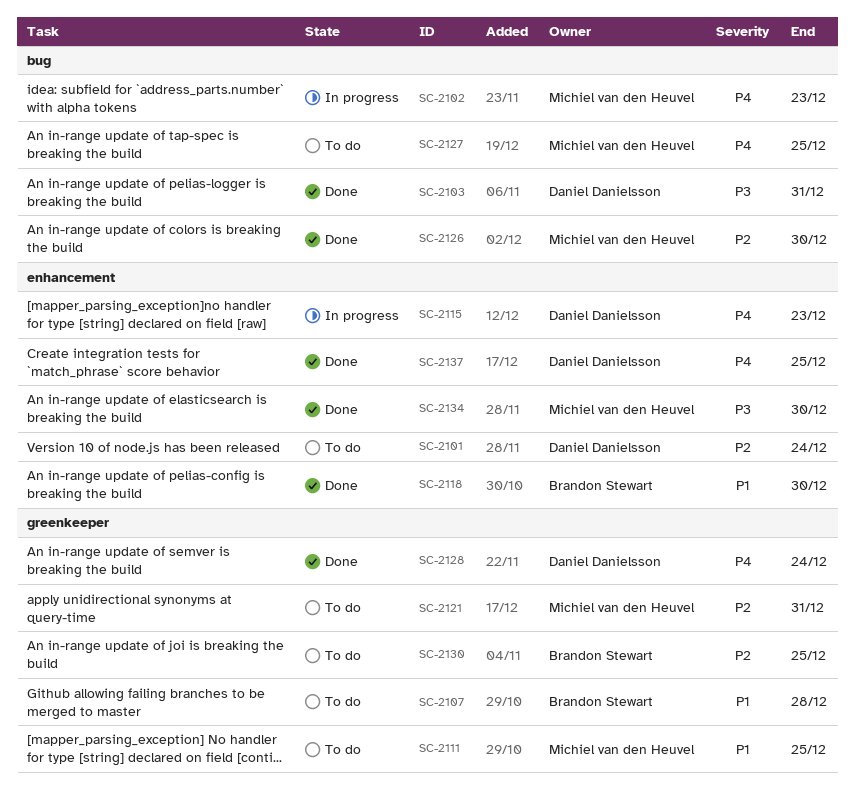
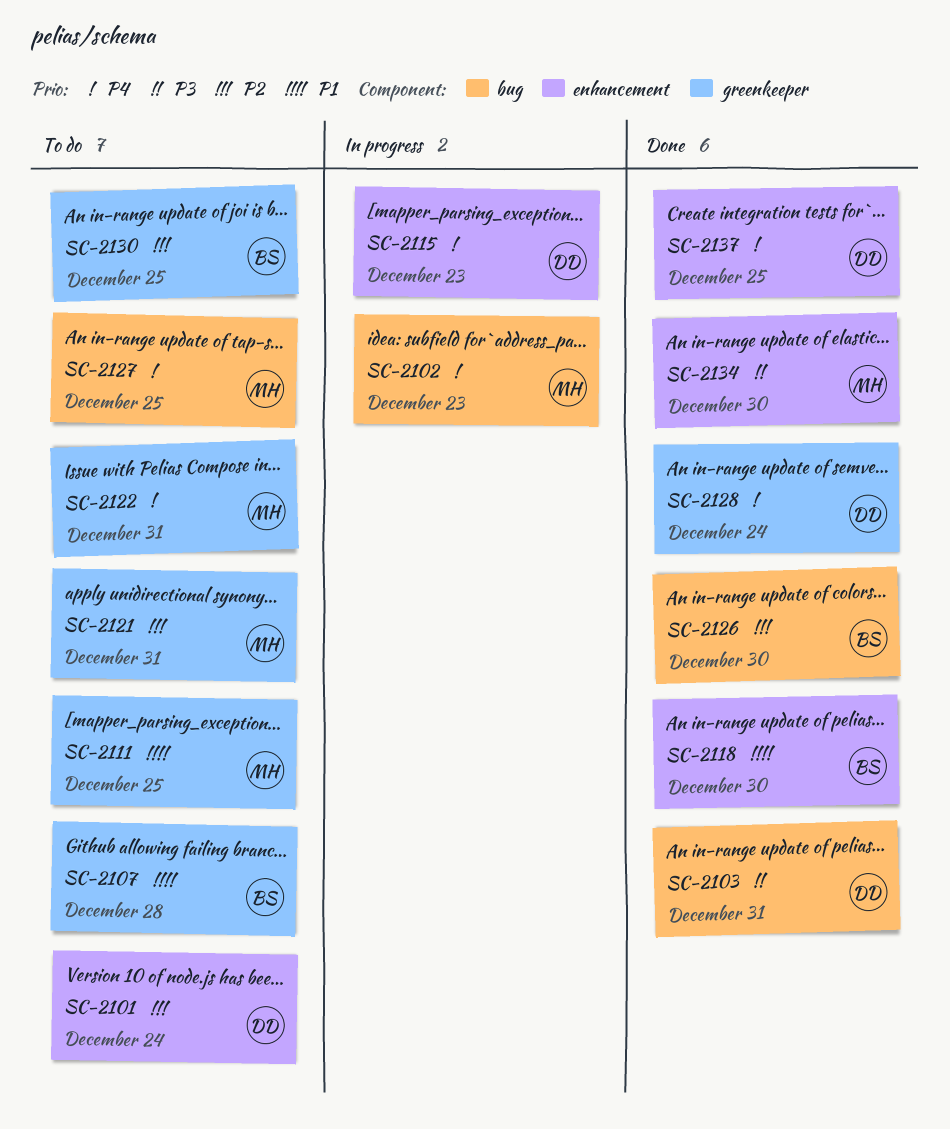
SC-2122: none -> present
SC-2126, owner: Michiel van den Heuvel -> Brandon Stewart

